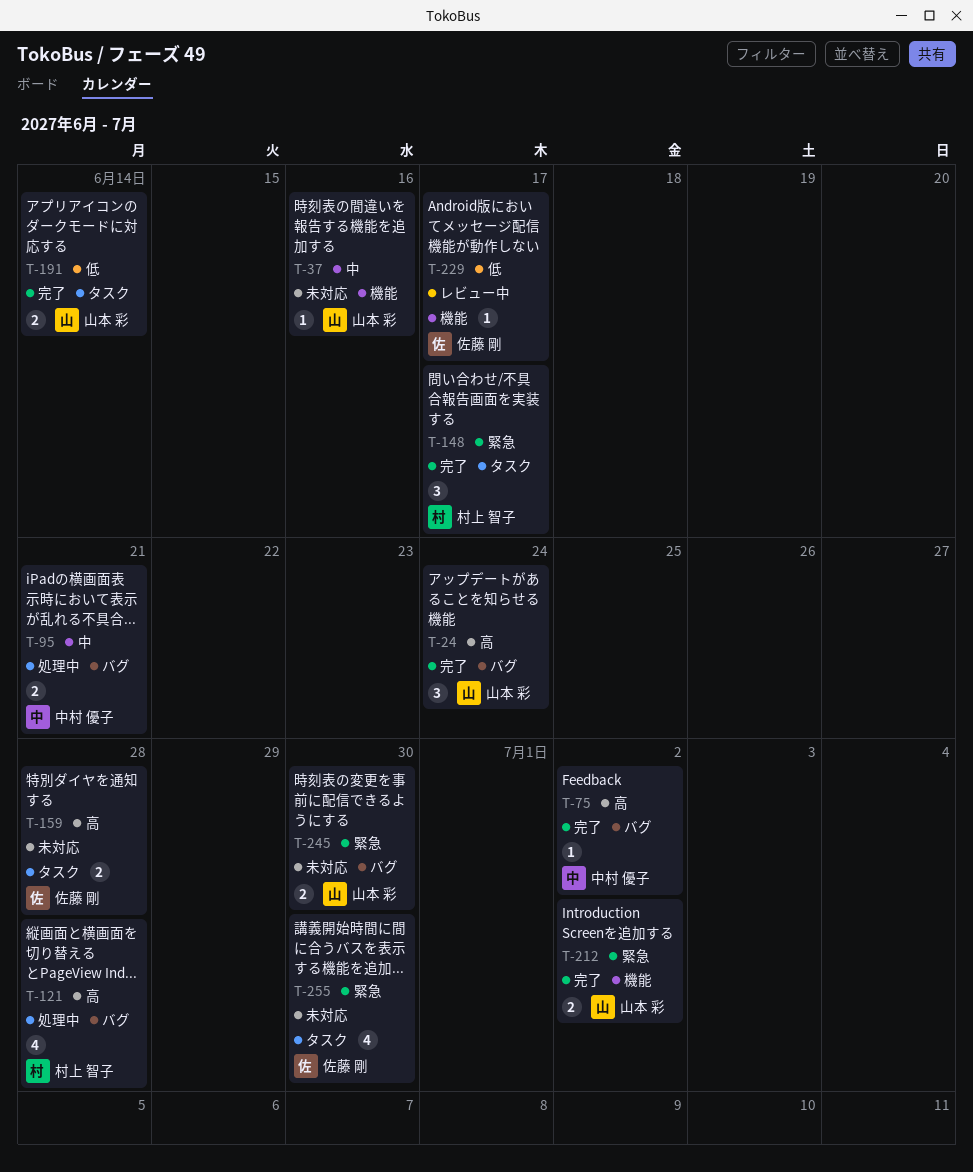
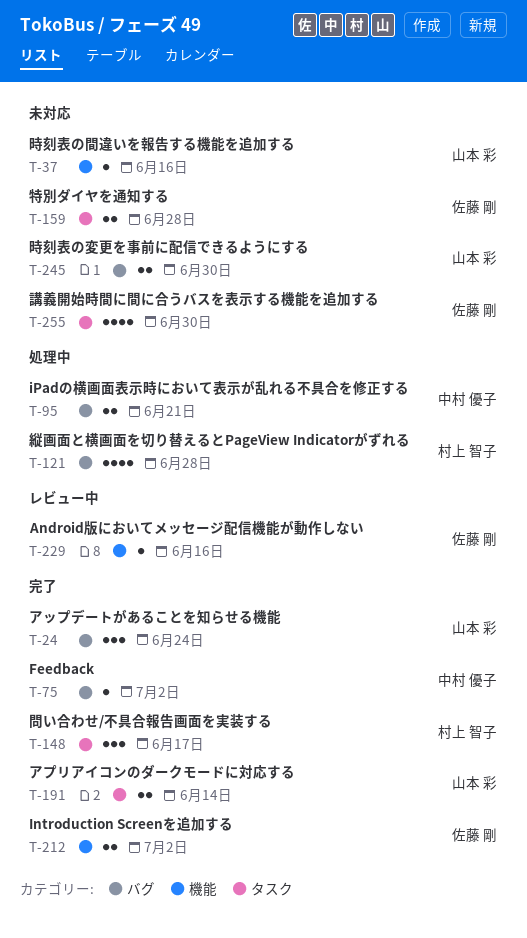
T-212, owner: 山本 彩 -> 佐藤 剛
T-229, due: Jun 17 -> Jun 16

